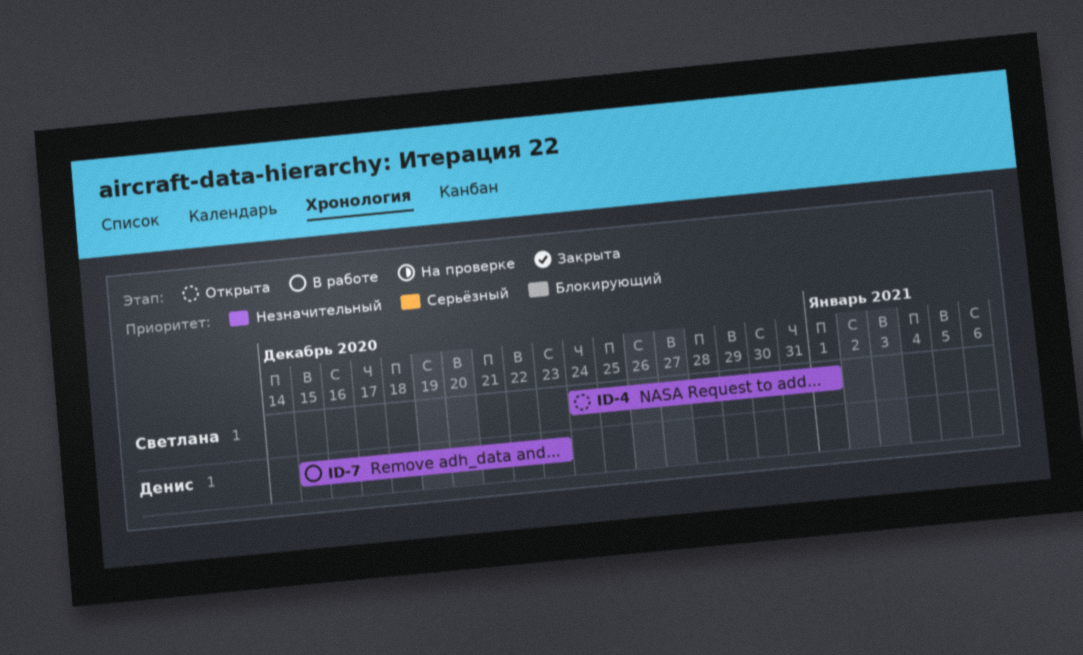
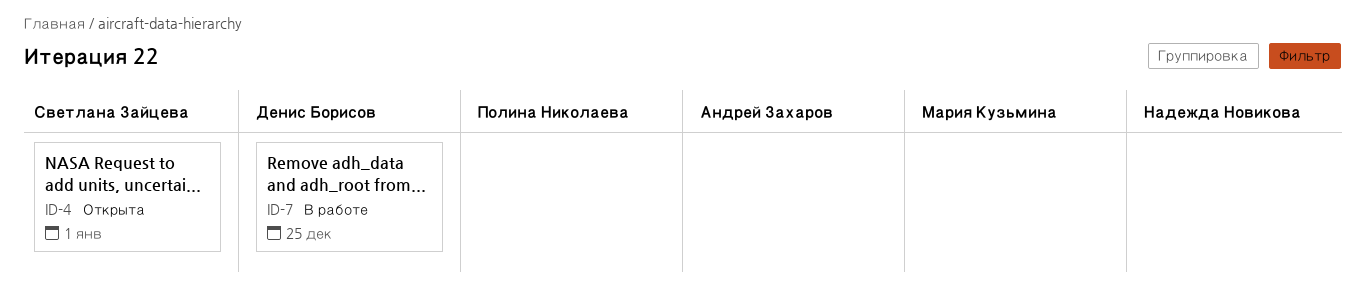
ID-7, due: Dec 23 -> Dec 25

